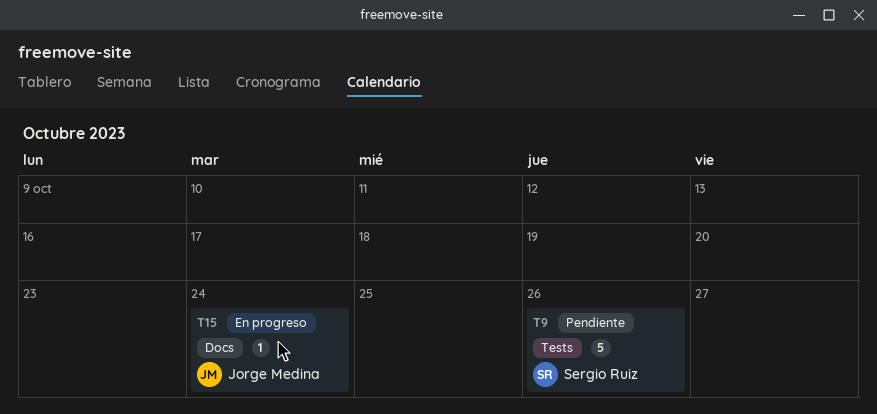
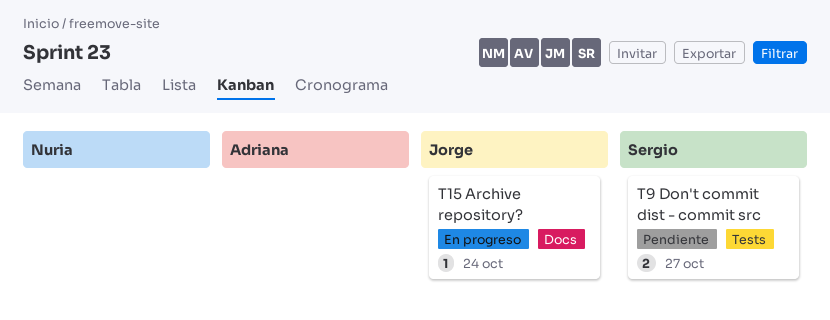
T9, estimate: 5 -> 2
T9, due: Oct 26 -> Oct 27

